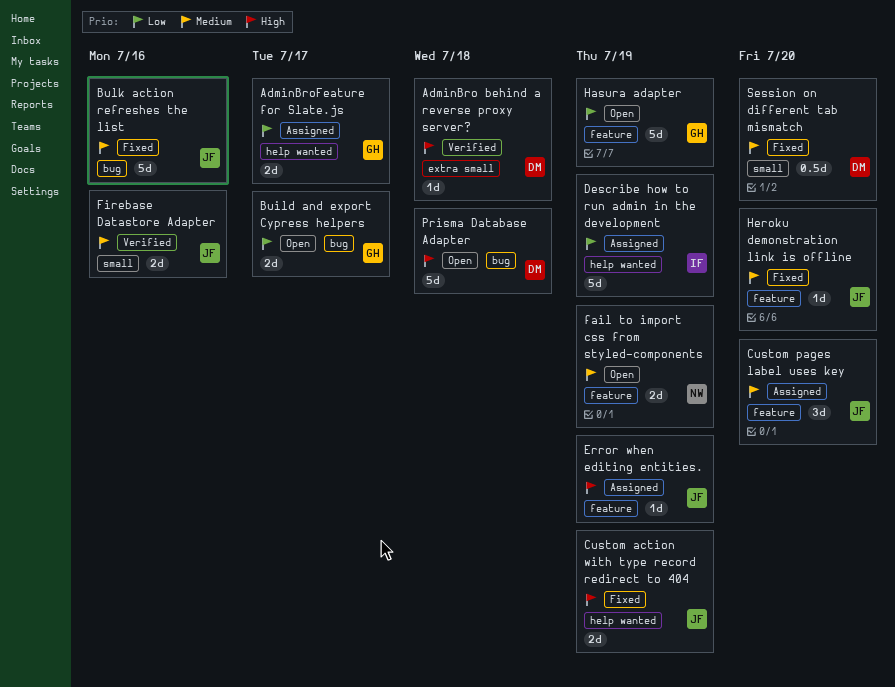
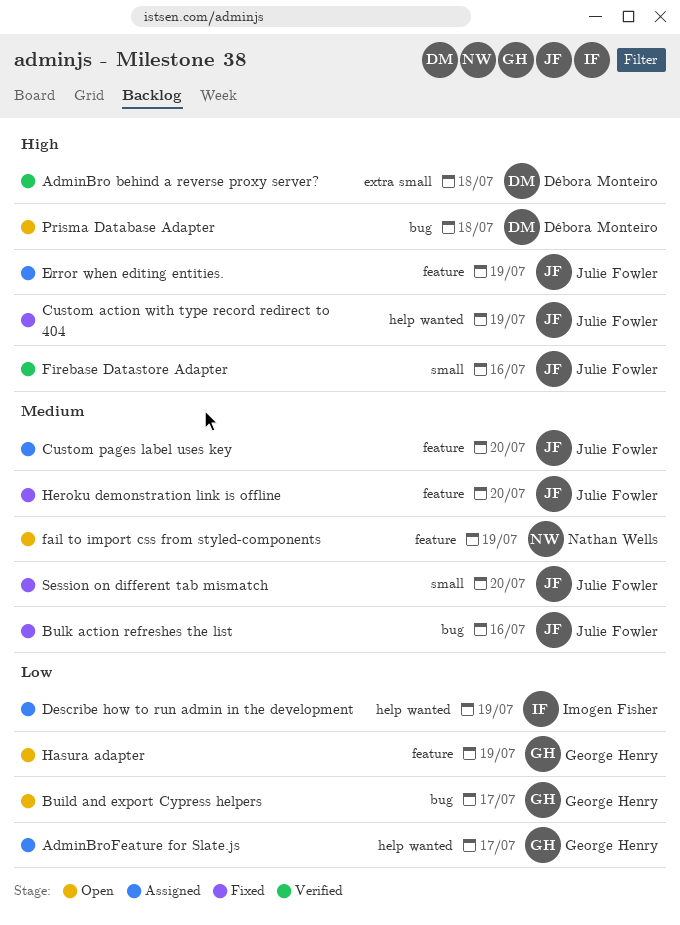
Firebase Datastore Adapter, priority: Medium -> High
Session on different tab mismatch, owner: Débora Monteiro -> Julie Fowler

